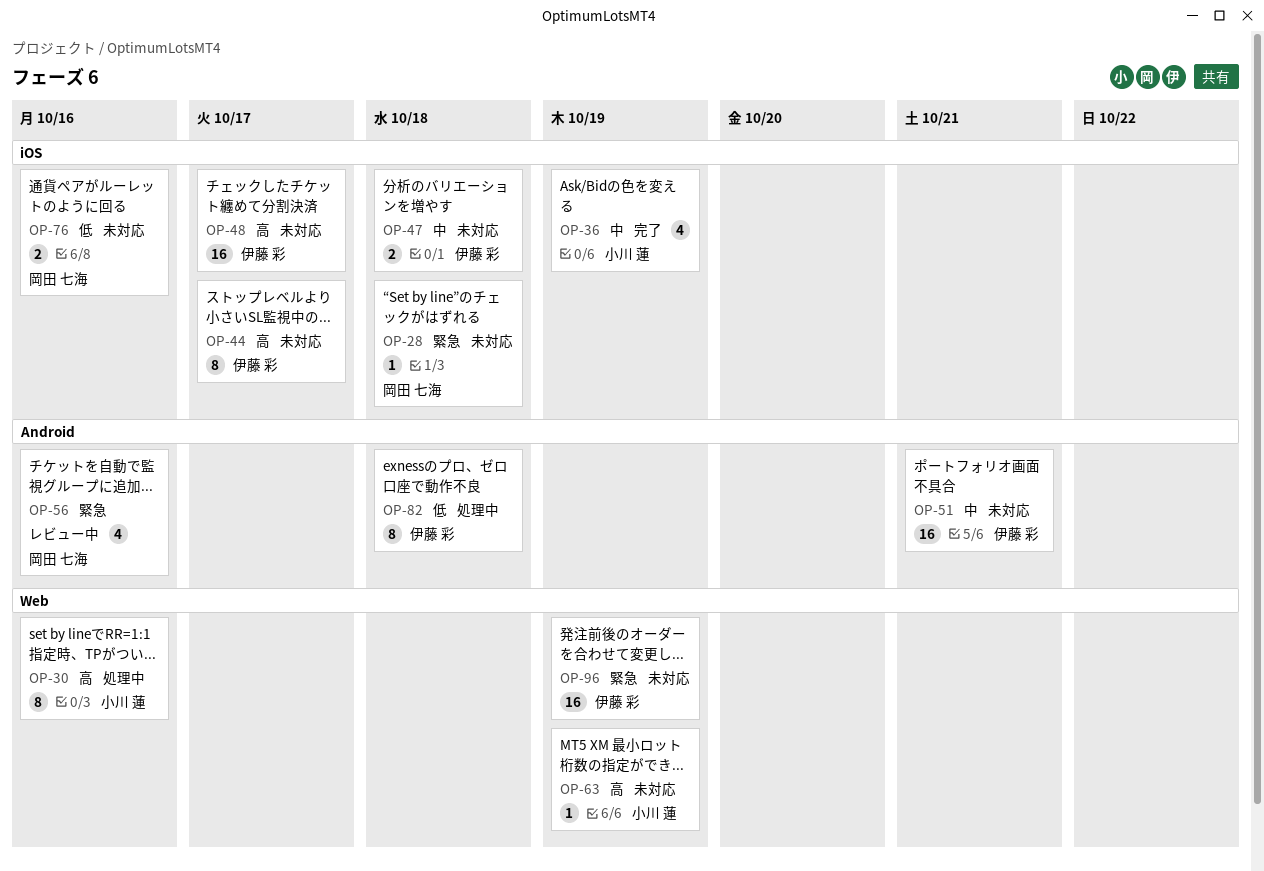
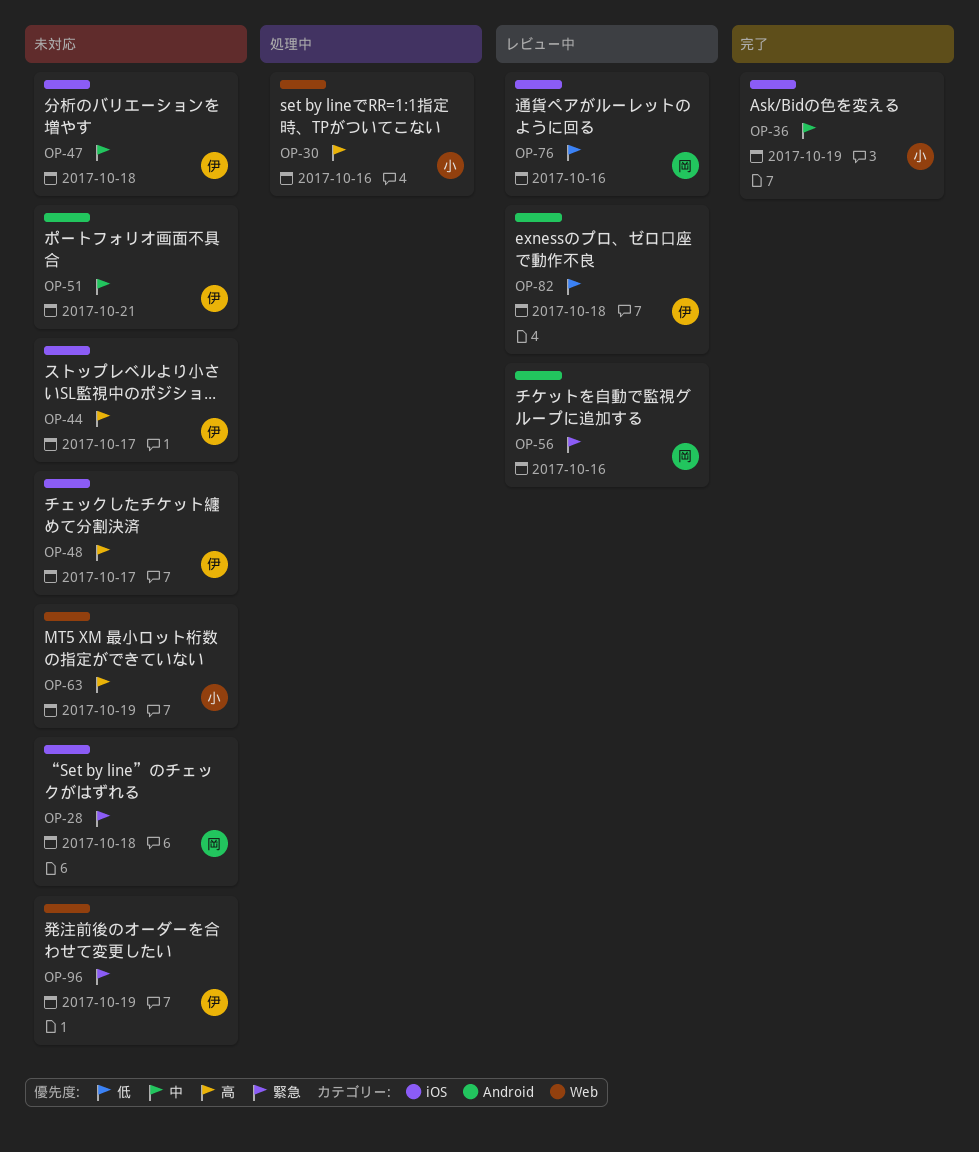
OP-76, status: 未対応 -> レビュー中
OP-82, status: 処理中 -> レビュー中

